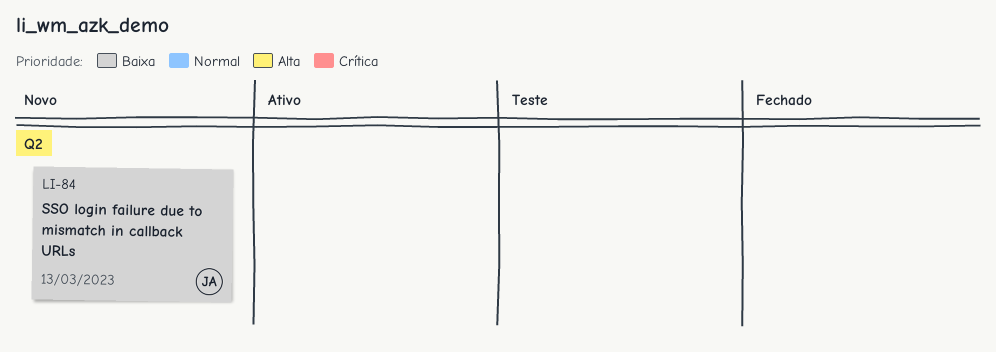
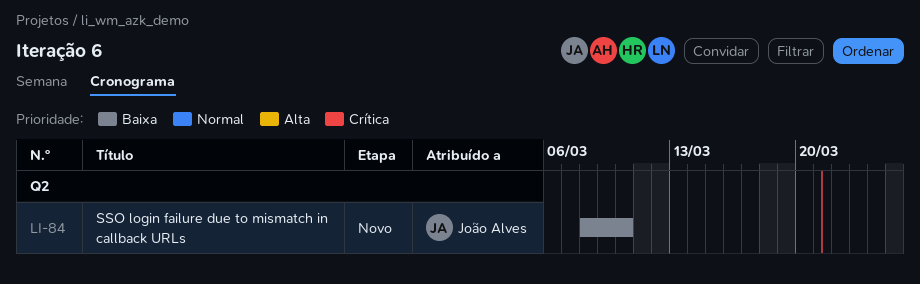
LI-84, due: Mar 13 -> Mar 10

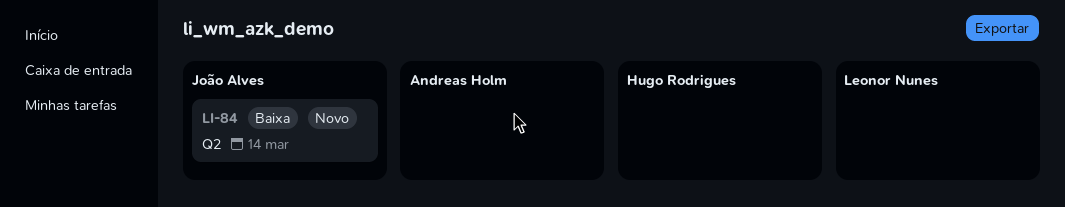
LI-84, due: Mar 10 -> Mar 14

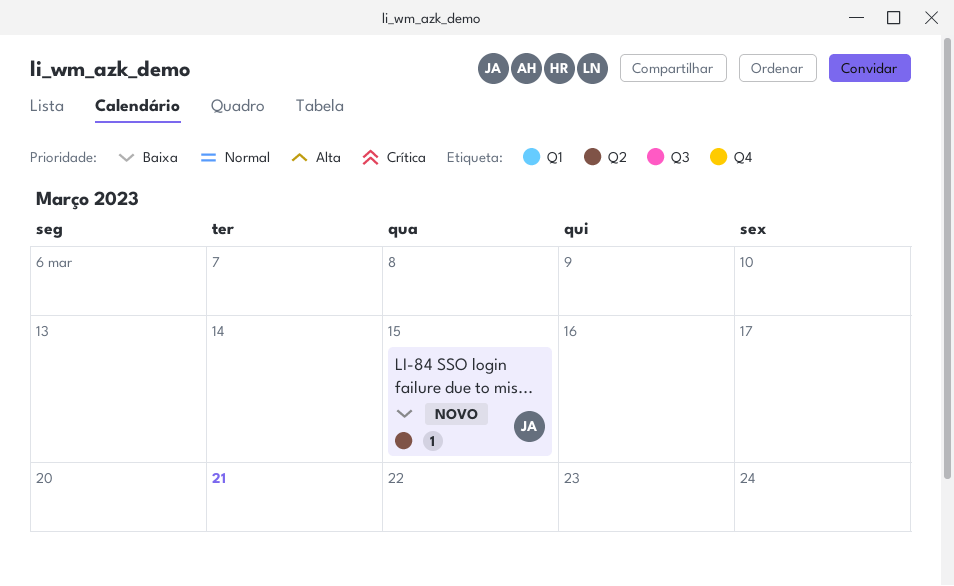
LI-84, due: Mar 14 -> Mar 15

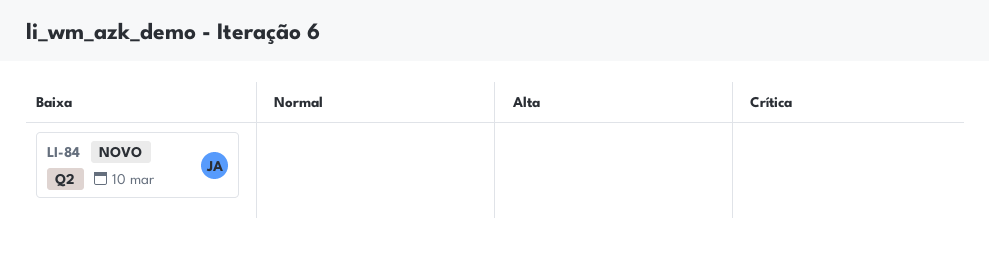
LI-84, due: Mar 15 -> Mar 10

